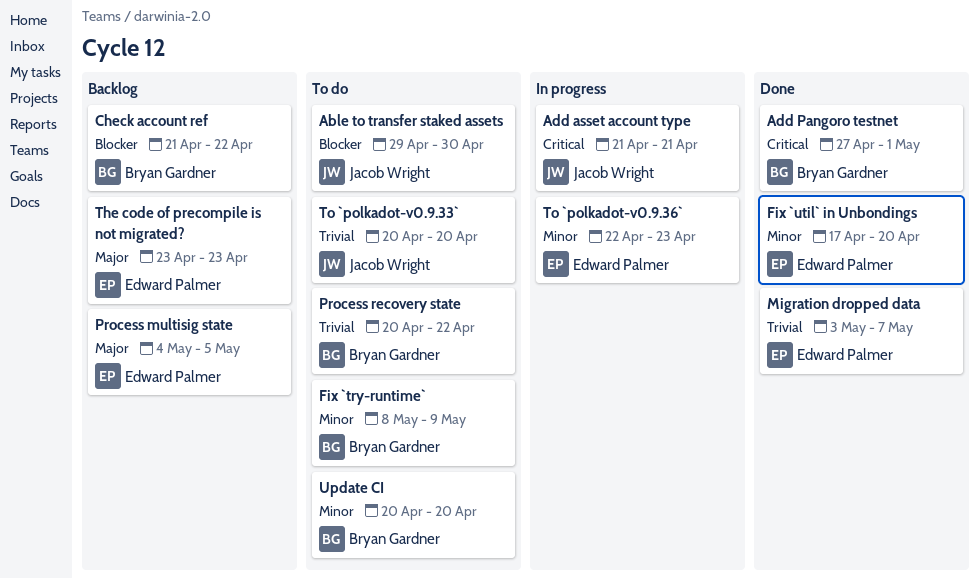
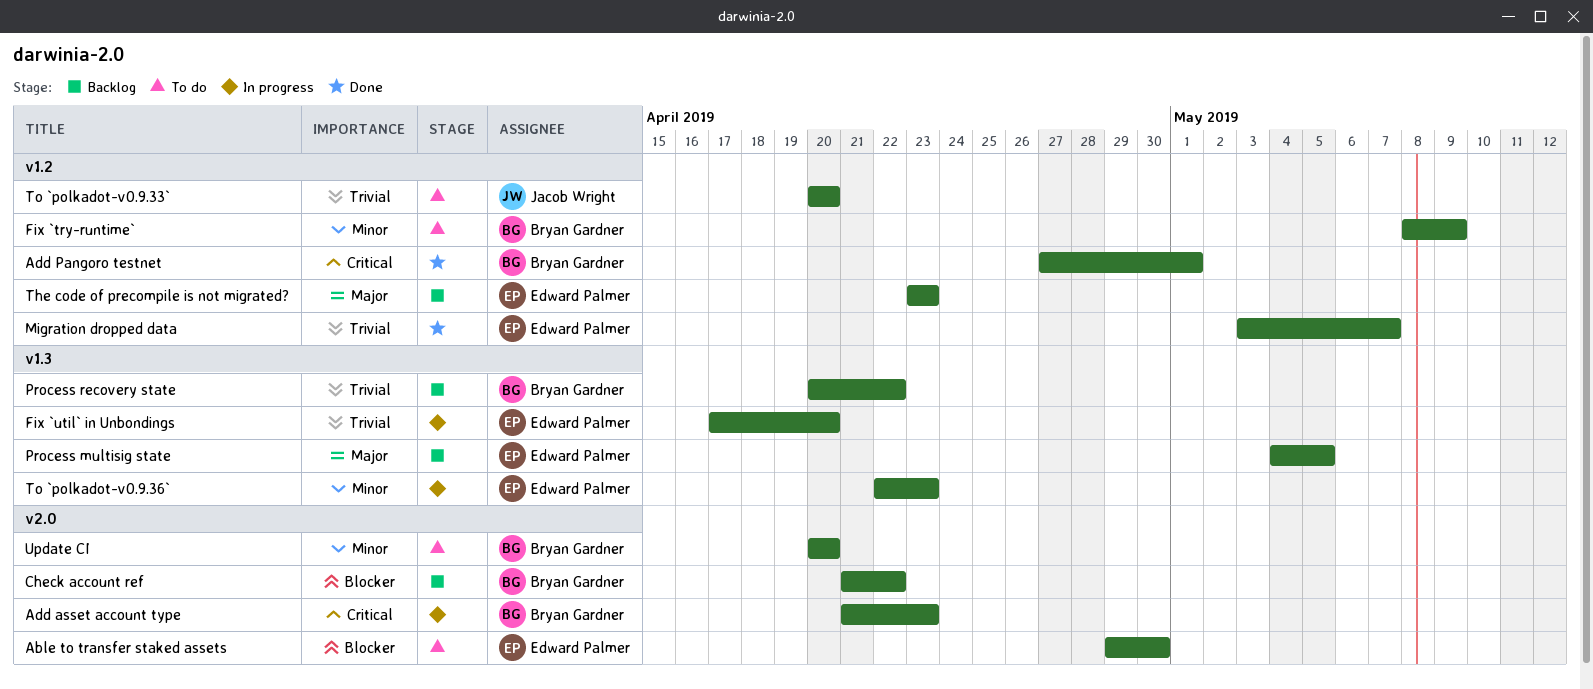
Able to transfer staked assets, owner: Jacob Wright -> Edward Palmer
Add asset account type, owner: Jacob Wright -> Bryan Gardner
Add asset account type, due: Apr 21 -> Apr 23
Fix `util` in Unbondings, status: Done -> In progress
Fix `util` in Unbondings, priority: Minor -> Trivial
Process recovery state, status: To do -> Backlog

